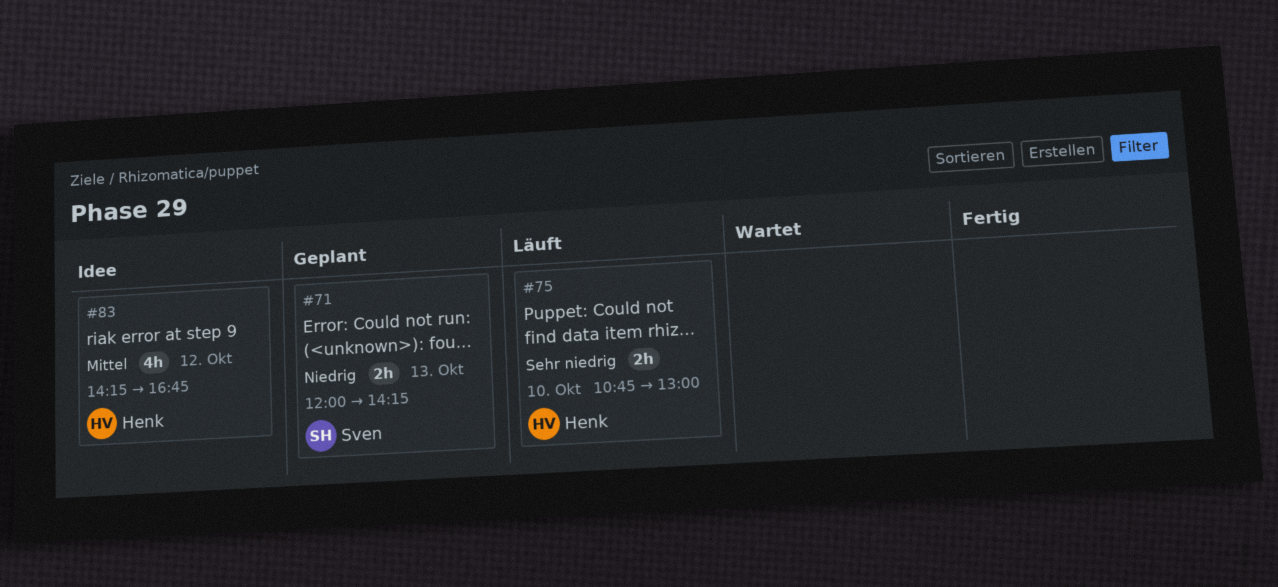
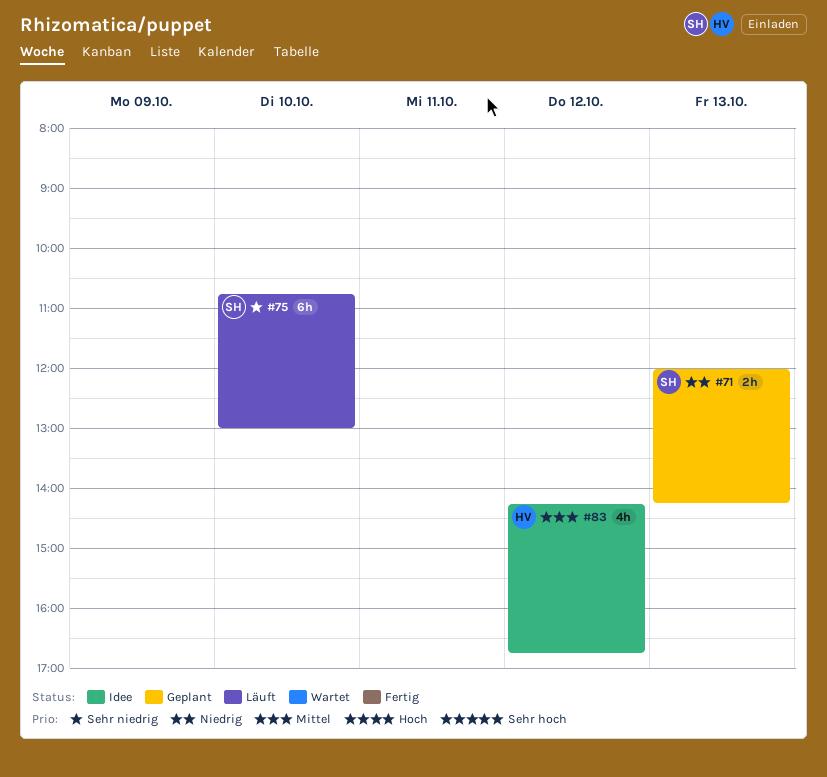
#75, owner: Henk -> Sven
#75, estimate: 2h -> 6h

